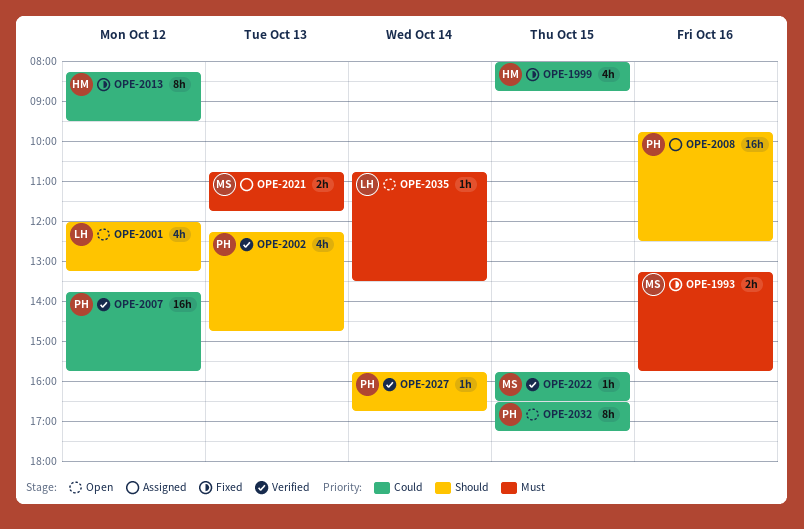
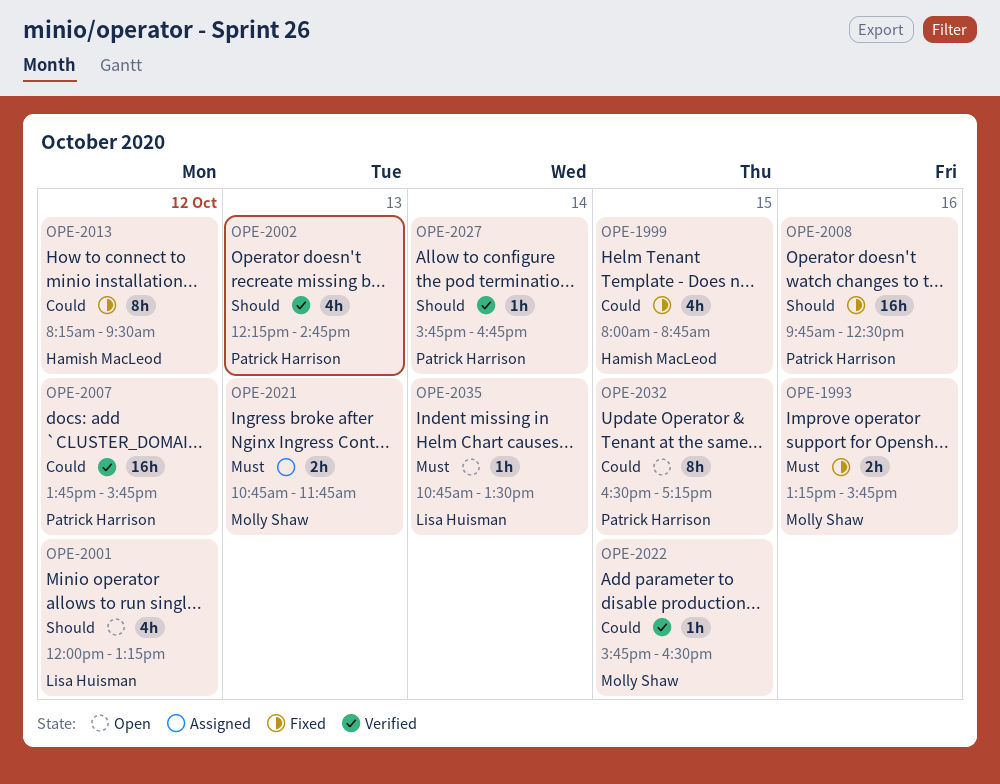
OPE-2008, status: Assigned -> Fixed

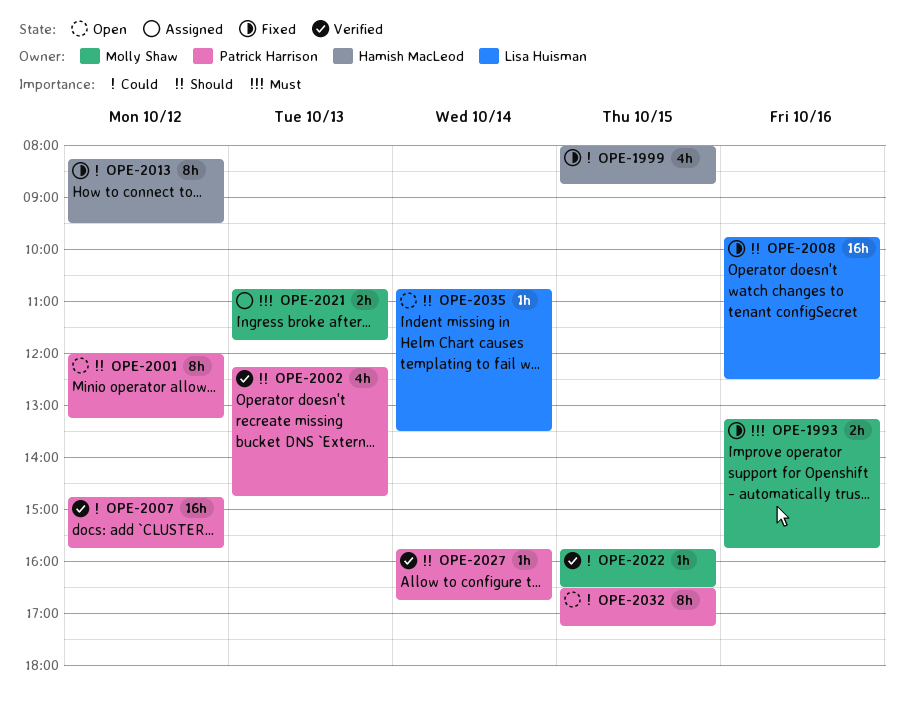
OPE-2001, owner: Lisa Huisman -> Patrick Harrison
OPE-2001, estimate: 4h -> 8h
OPE-2007, begins: 13:45 -> 14:45
OPE-2008, owner: Patrick Harrison -> Lisa Huisman
OPE-2035, priority: Must -> Should

